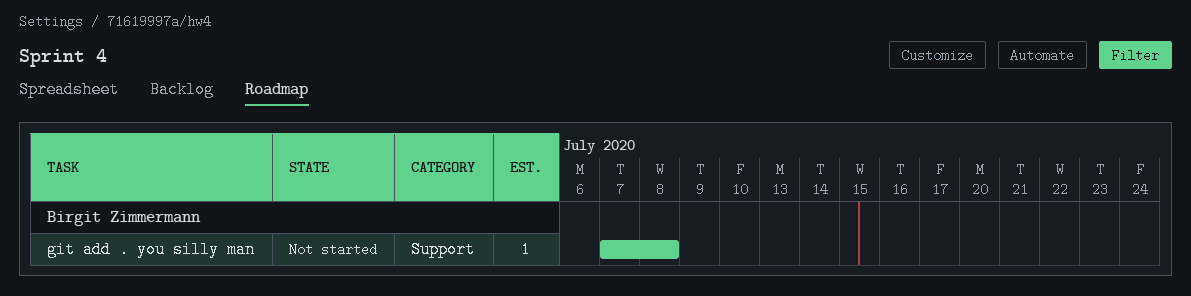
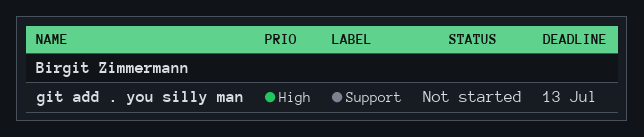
git add . you silly man, due: Jul 8 -> Jul 13

